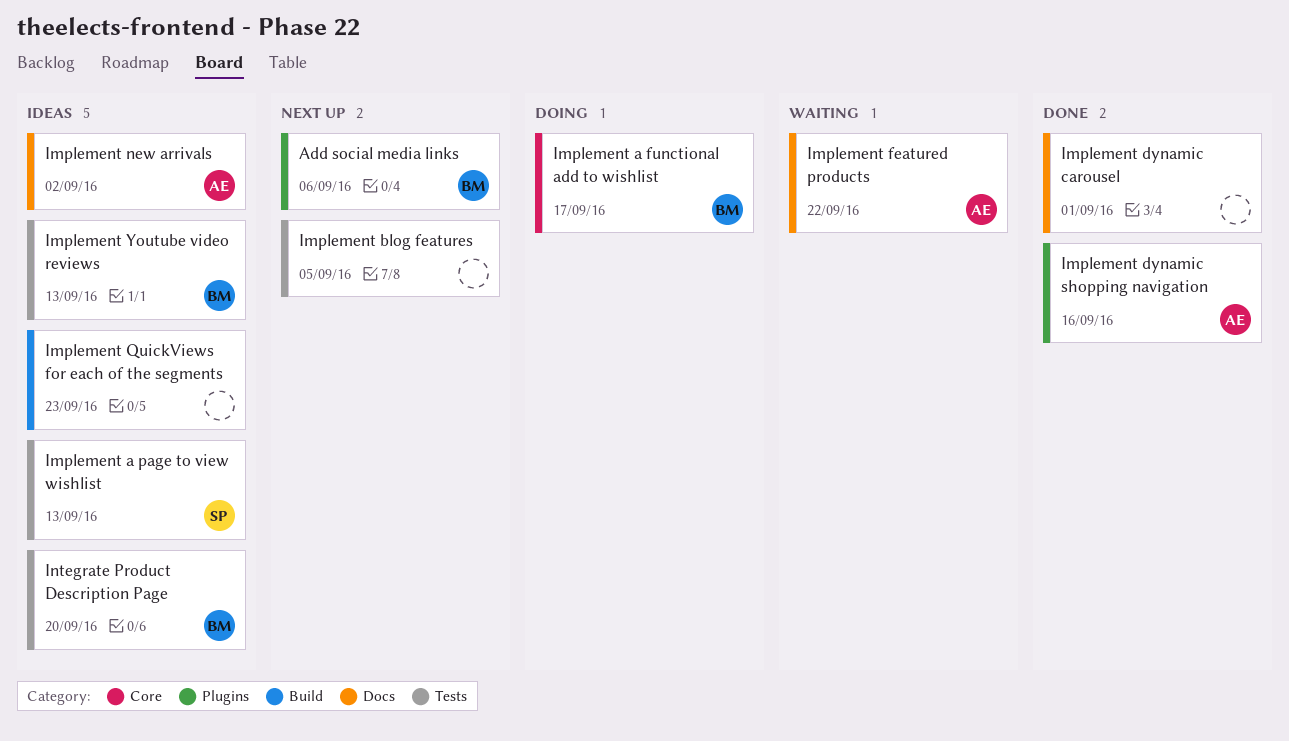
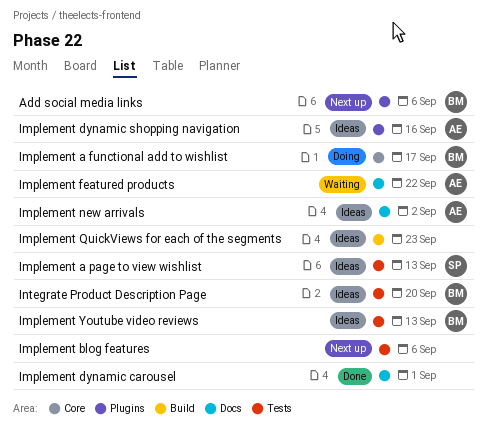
Implement blog features, due: Sep 5 -> Sep 6
Implement dynamic shopping navigation, status: Done -> Ideas

